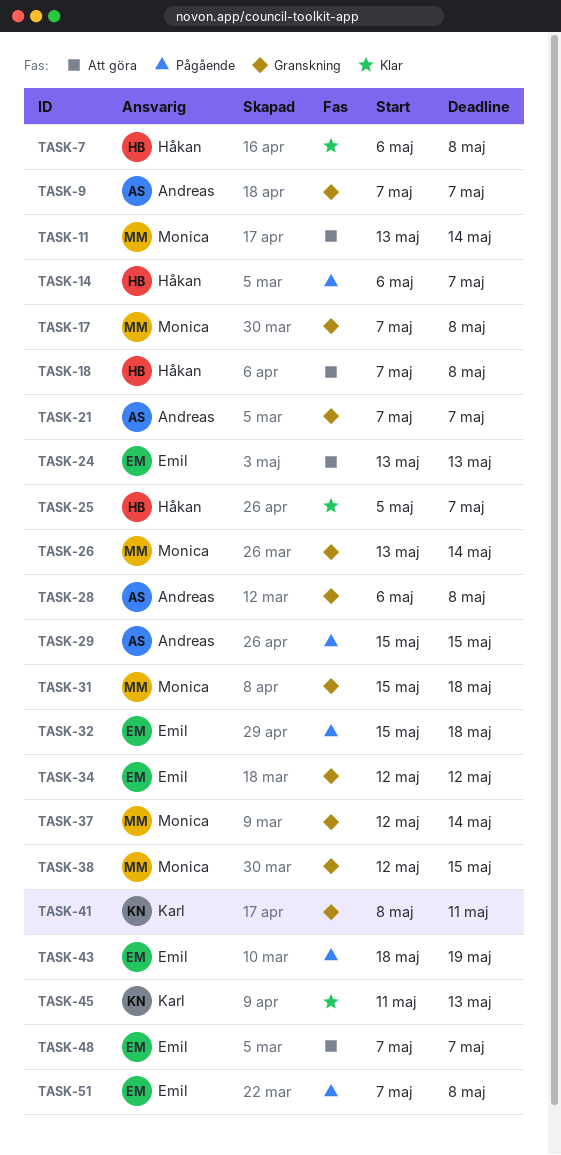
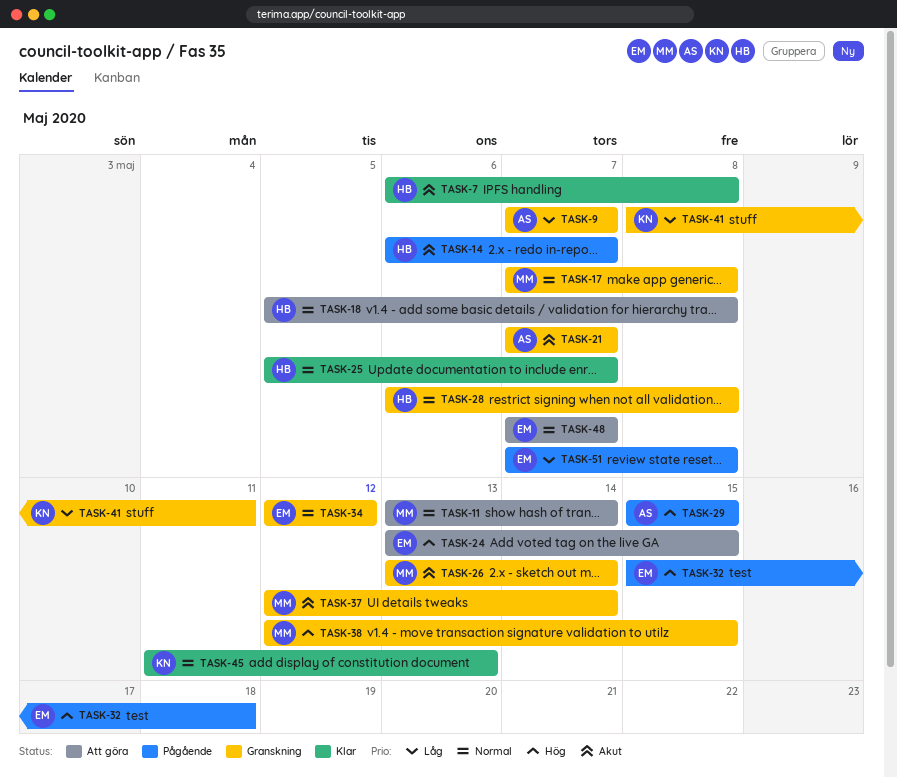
TASK-18, start: May 7 -> May 5
TASK-24, due: May 13 -> May 15
TASK-28, owner: Andreas -> Håkan
TASK-31: present -> none
TASK-43: present -> none

